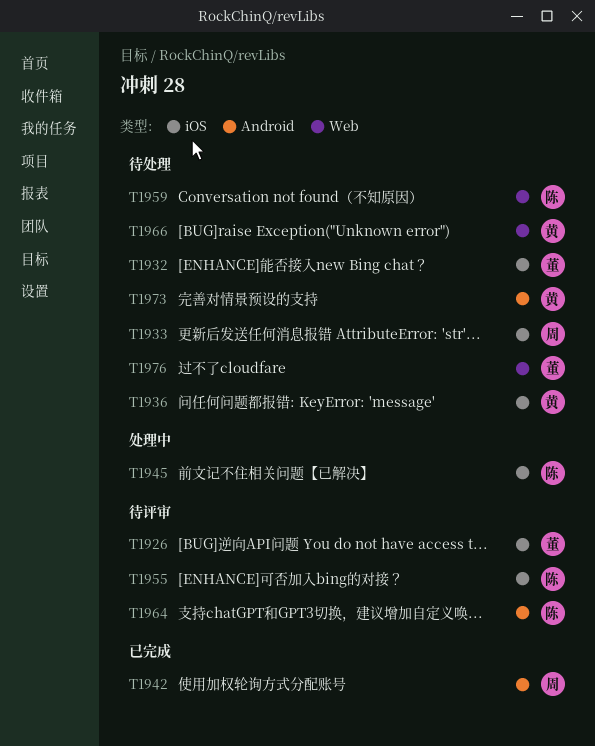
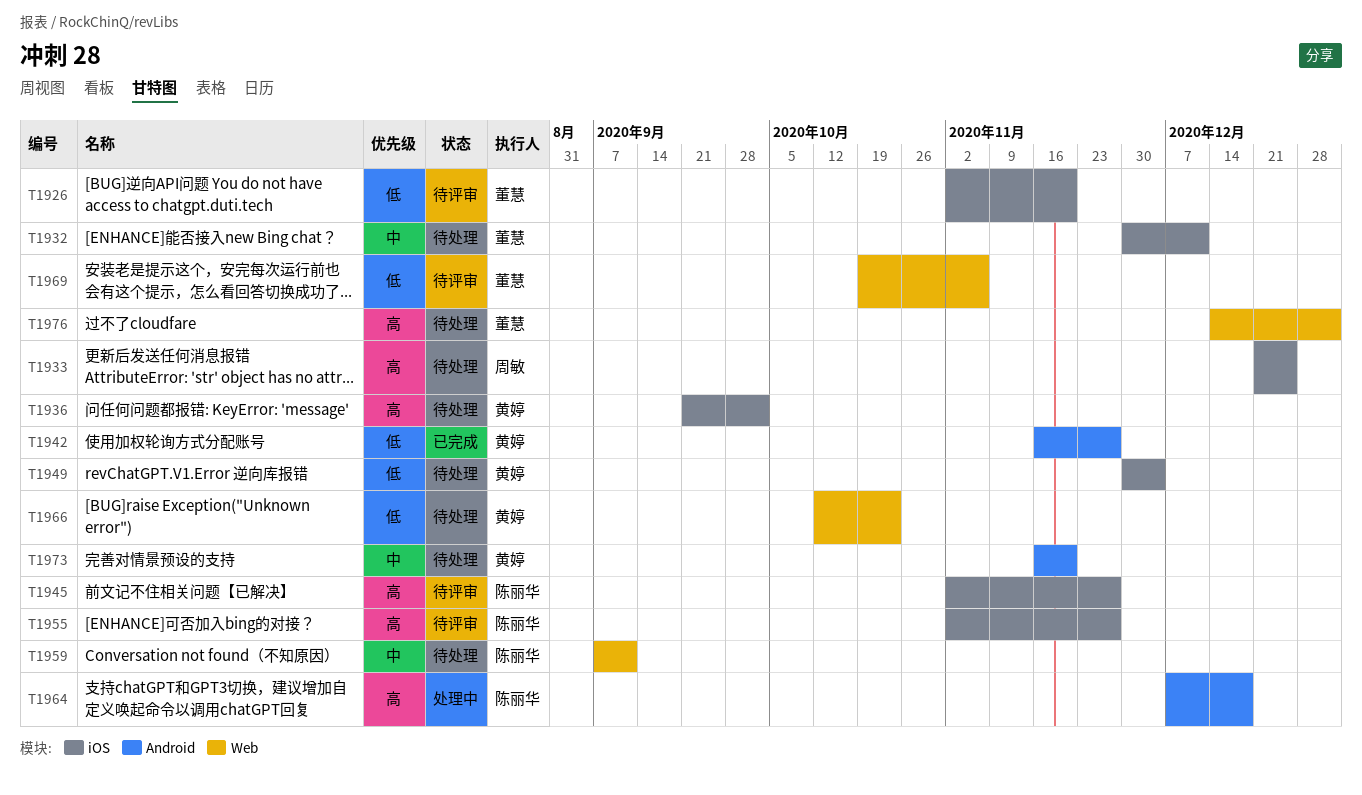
T1942, owner: 周敏 -> 黄婷
T1945, status: 处理中 -> 待评审
T1949: none -> present
T1964, status: 待评审 -> 处理中
T1969: none -> present

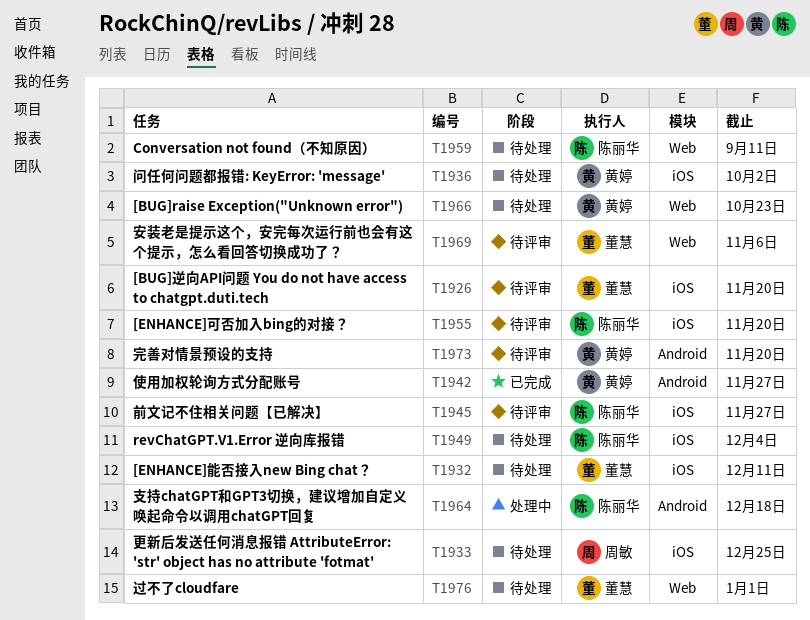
T1949, owner: 黄婷 -> 陈丽华
T1955, due: Nov 27 -> Nov 20
T1973, status: 待处理 -> 待评审

